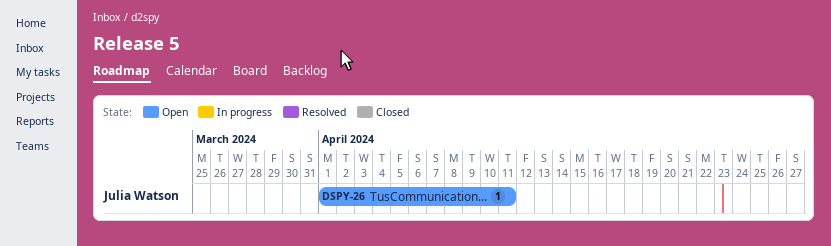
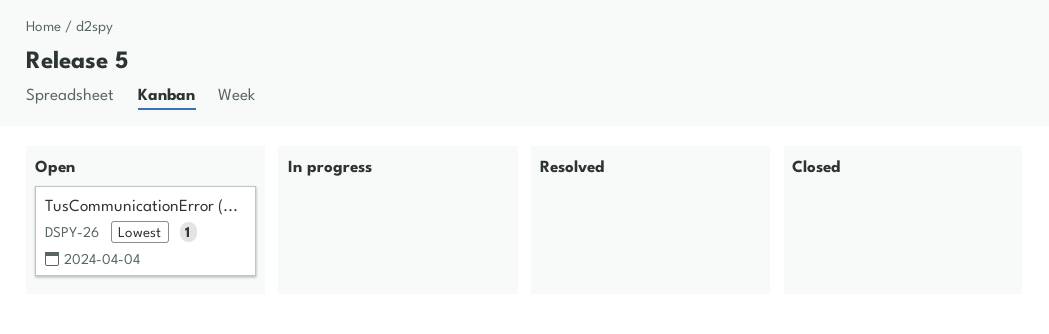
DSPY-26, due: Apr 11 -> Apr 4

